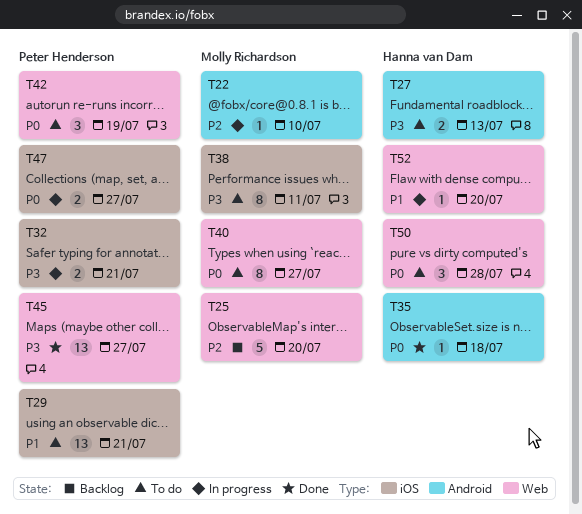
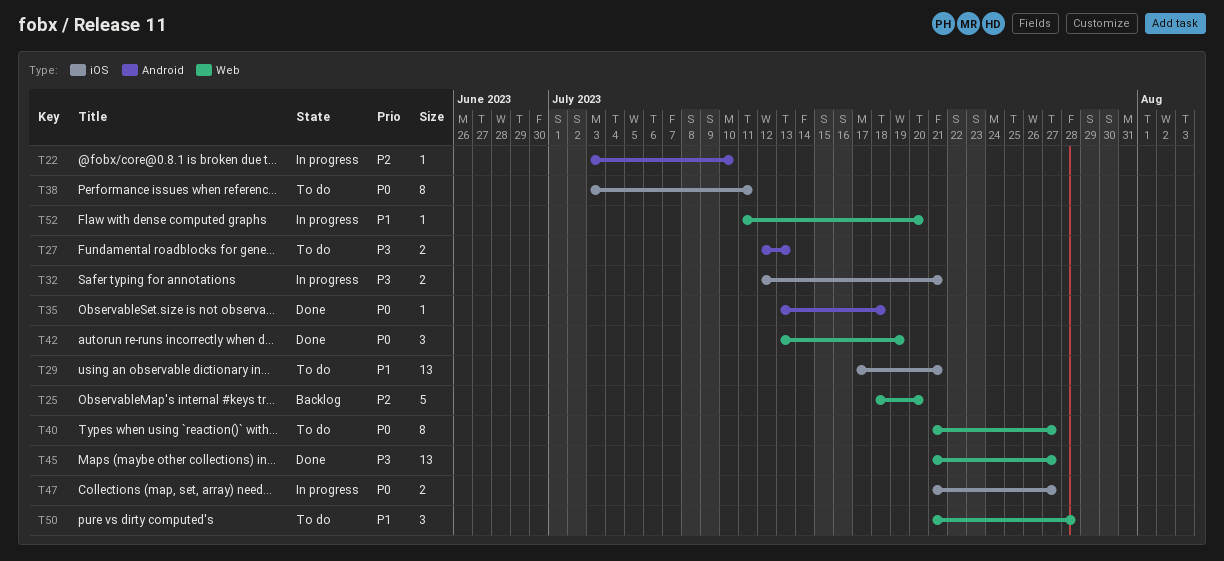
T38, priority: P3 -> P0
T42, status: To do -> Done
T50, priority: P0 -> P1

